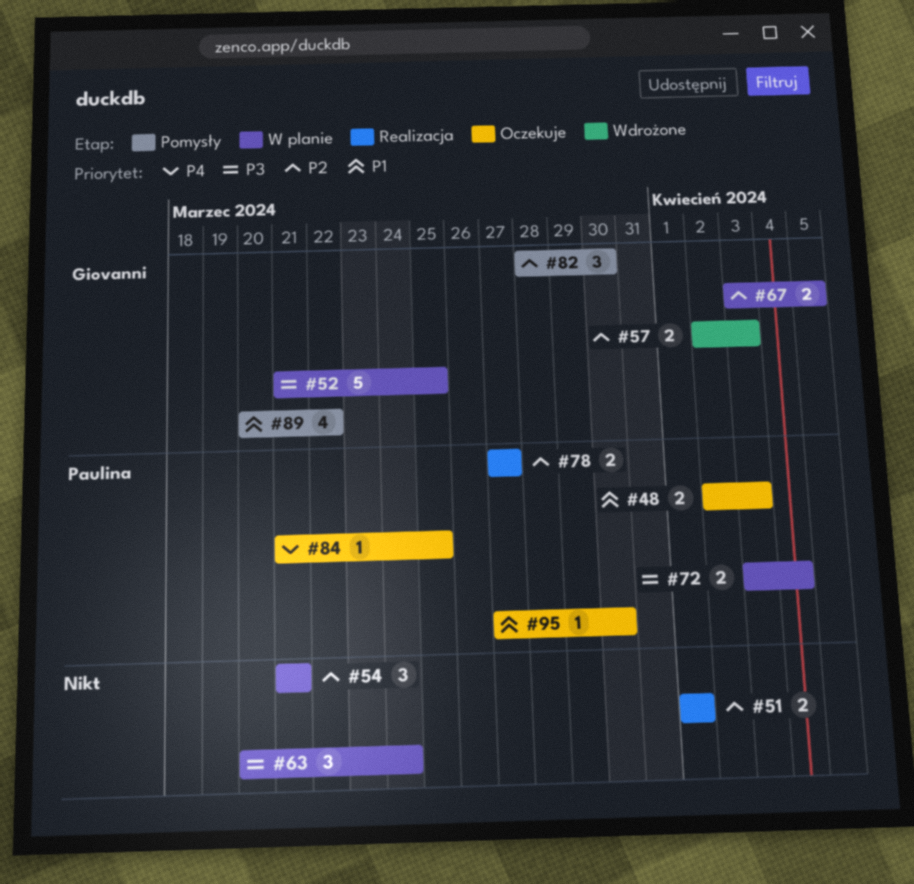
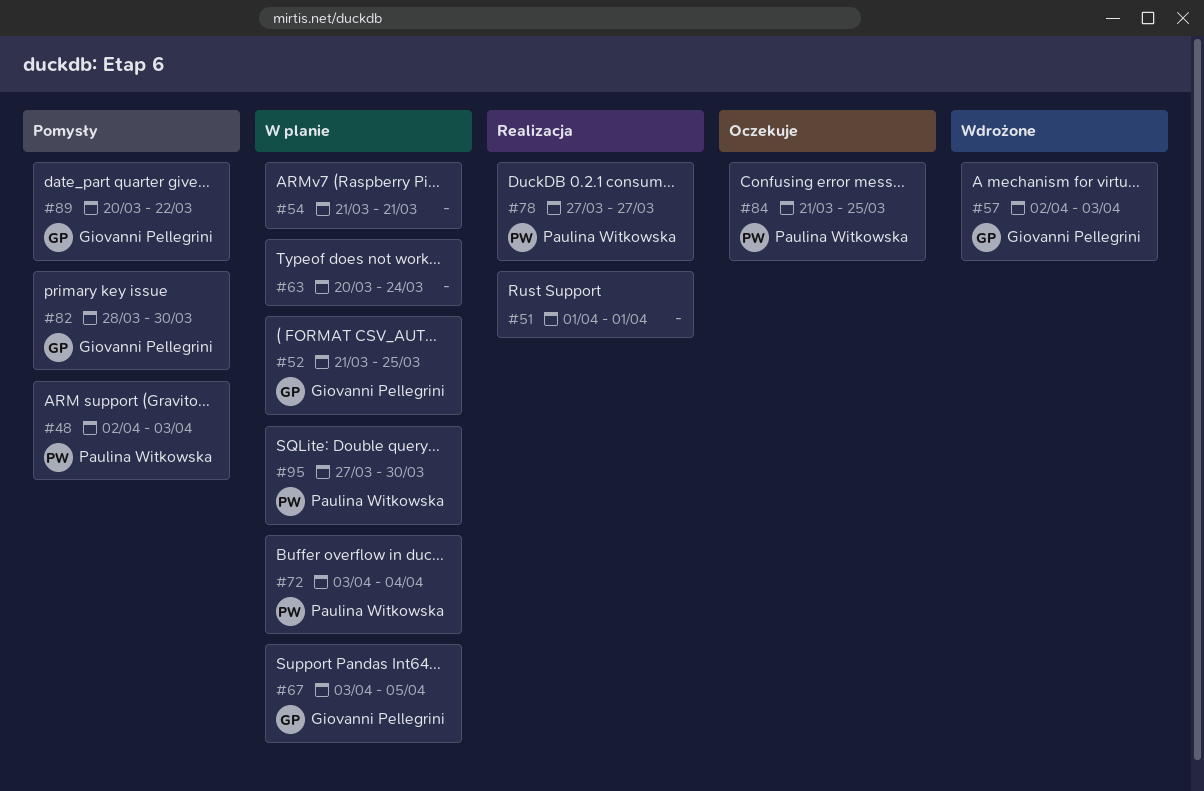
#48, status: Oczekuje -> Pomysły
#95, status: Oczekuje -> W planie

